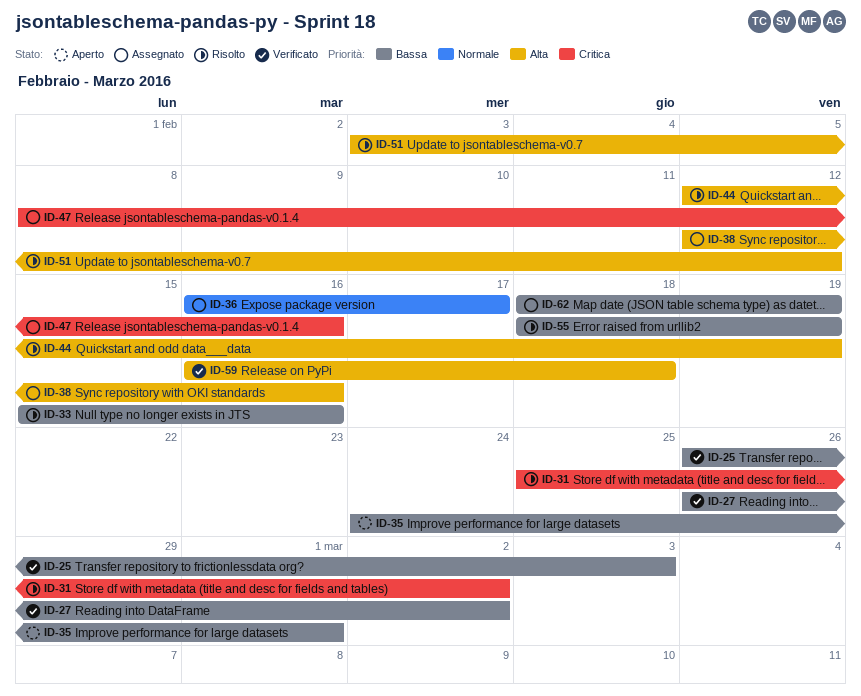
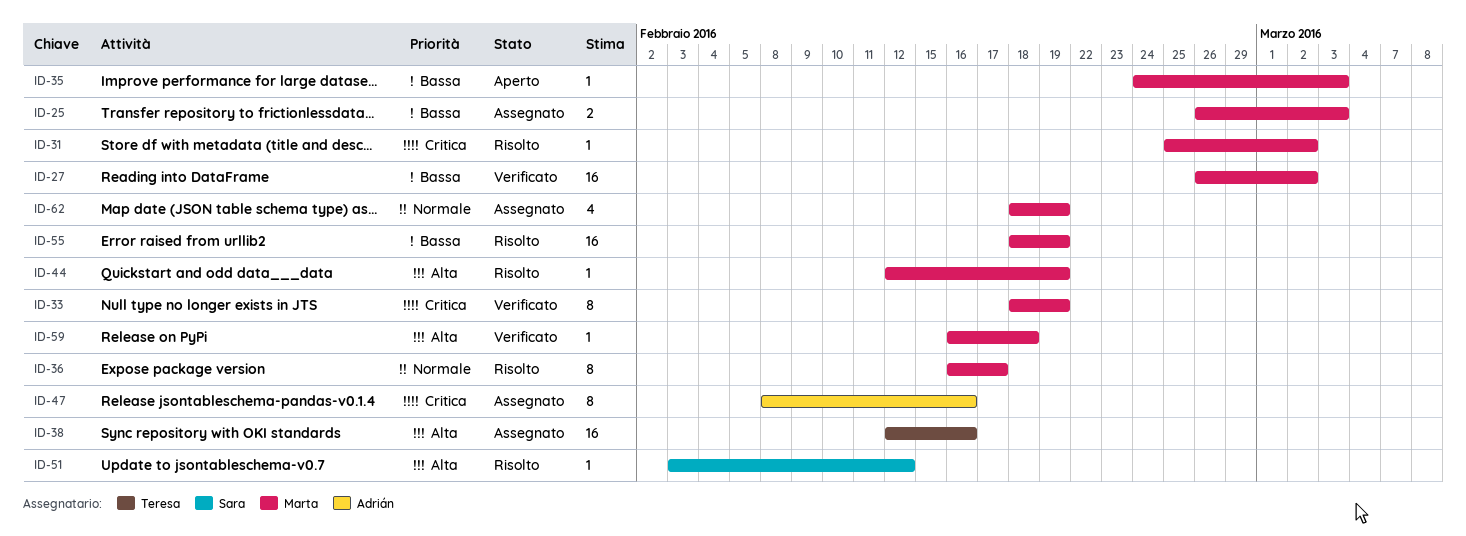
ID-25, status: Verificato -> Assegnato
ID-33, status: Risolto -> Verificato
ID-33, priority: Bassa -> Critica
ID-33, start: Feb 15 -> Feb 18
ID-33, due: Feb 16 -> Feb 19
ID-35, due: Mar 1 -> Mar 3
ID-36, status: Assegnato -> Risolto
ID-62, priority: Bassa -> Normale

